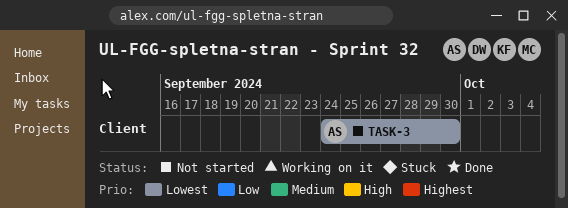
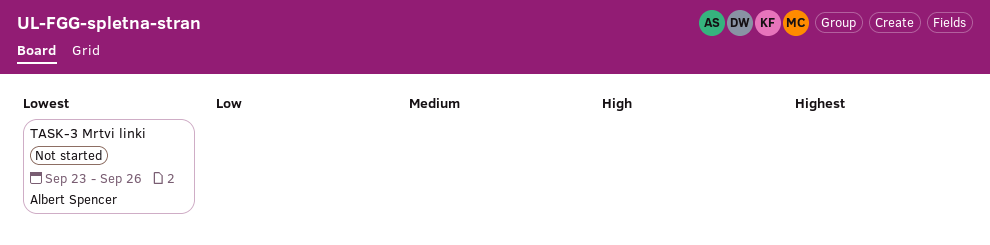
TASK-3, start: Sep 24 -> Sep 23
TASK-3, due: Sep 30 -> Sep 26

